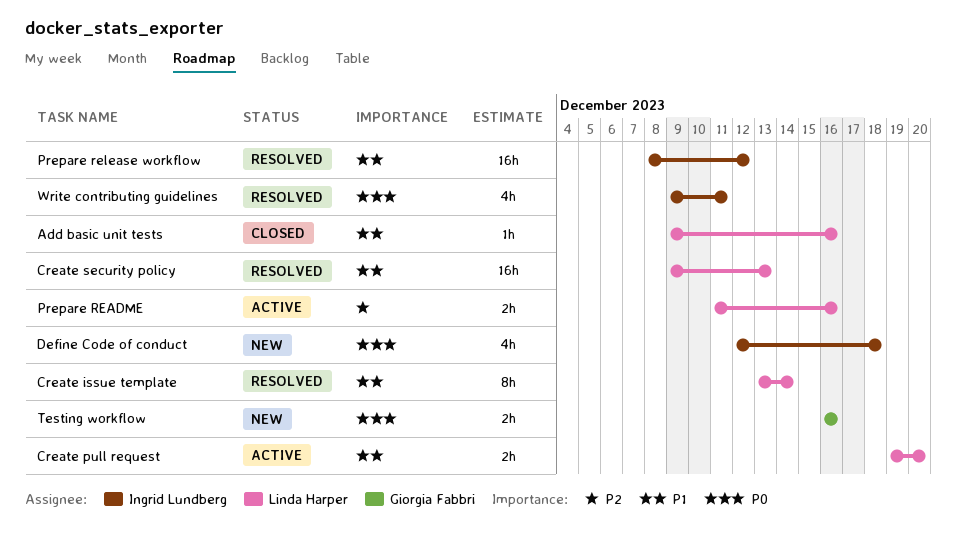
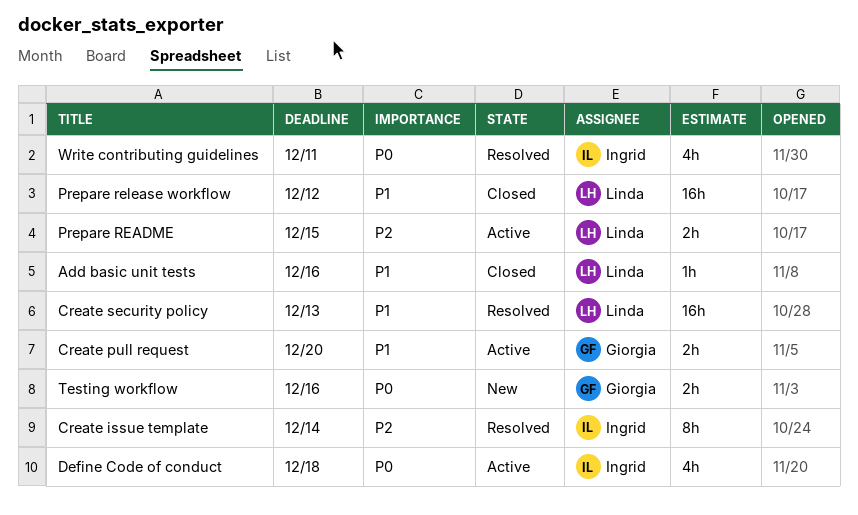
Create issue template, owner: Linda Harper -> Ingrid Lundberg
Create issue template, priority: P1 -> P2
Create pull request, owner: Linda Harper -> Giorgia Fabbri
Define Code of conduct, status: New -> Active
Prepare README, due: Dec 16 -> Dec 15
Prepare release workflow, status: Resolved -> Closed
Prepare release workflow, owner: Ingrid Lundberg -> Linda Harper

